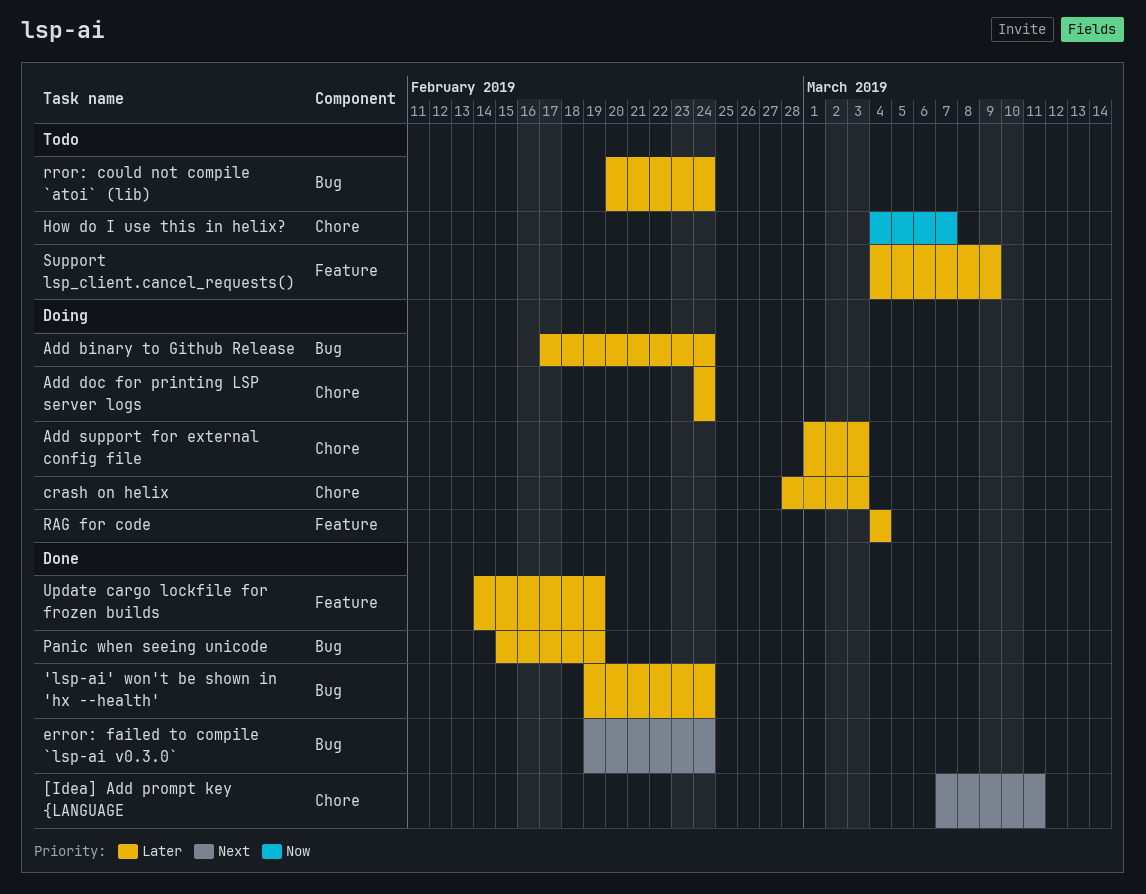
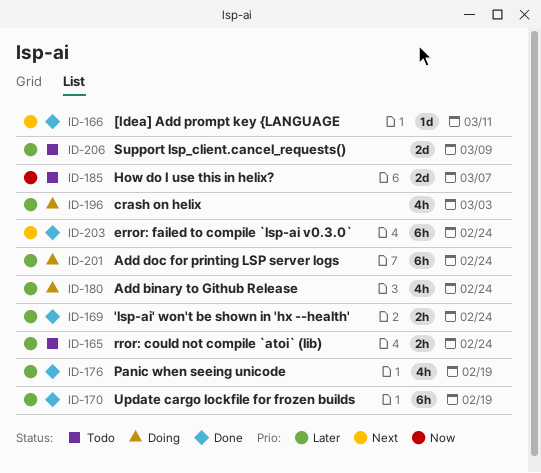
Add support for external config file: present -> none
RAG for code: present -> none

